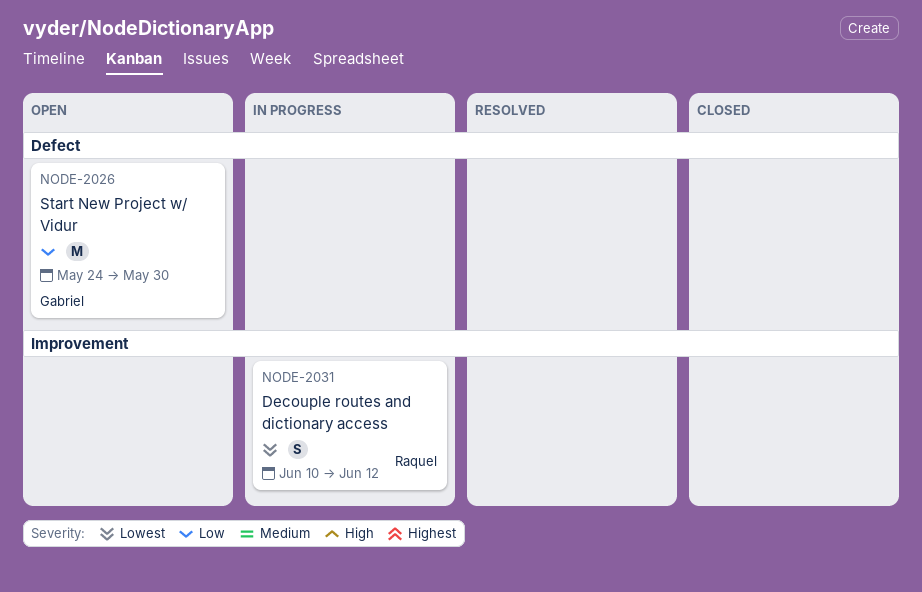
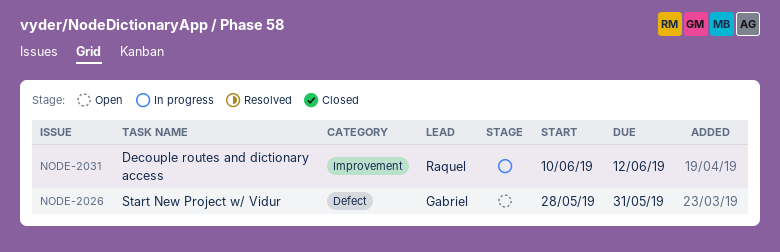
NODE-2026, start: May 24 -> May 28
NODE-2026, due: May 30 -> May 31

